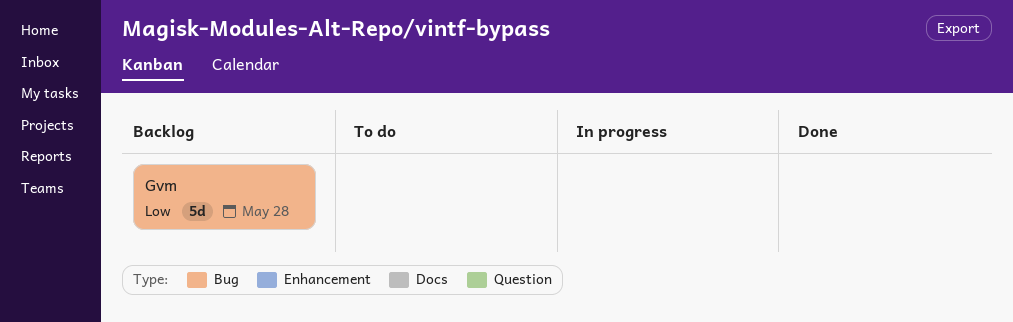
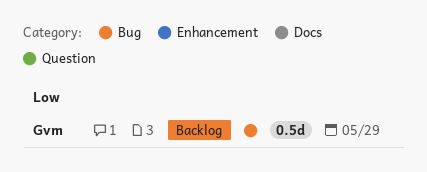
Gvm, estimate: 5d -> 0.5d
Gvm, due: May 28 -> May 29

